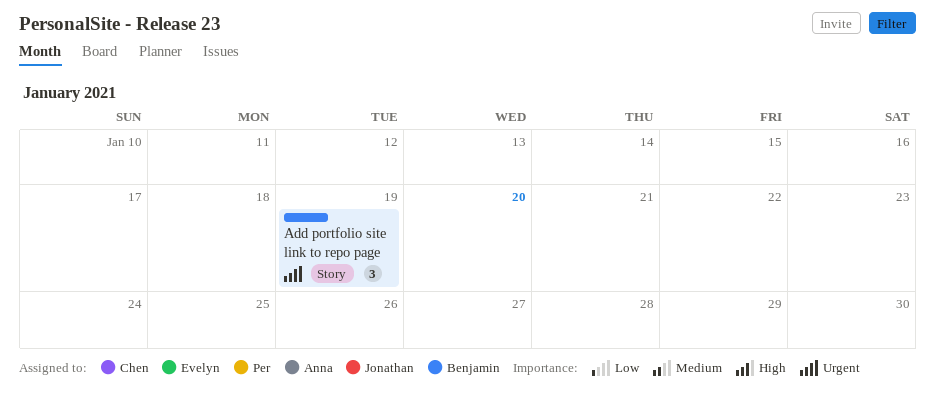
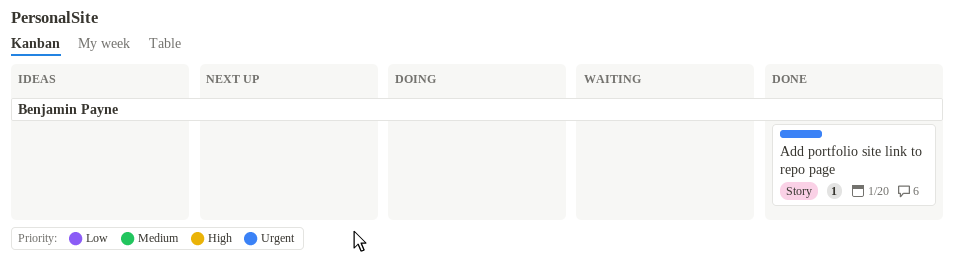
Add portfolio site link to repo page, estimate: 3 -> 1
Add portfolio site link to repo page, due: Jan 19 -> Jan 20

